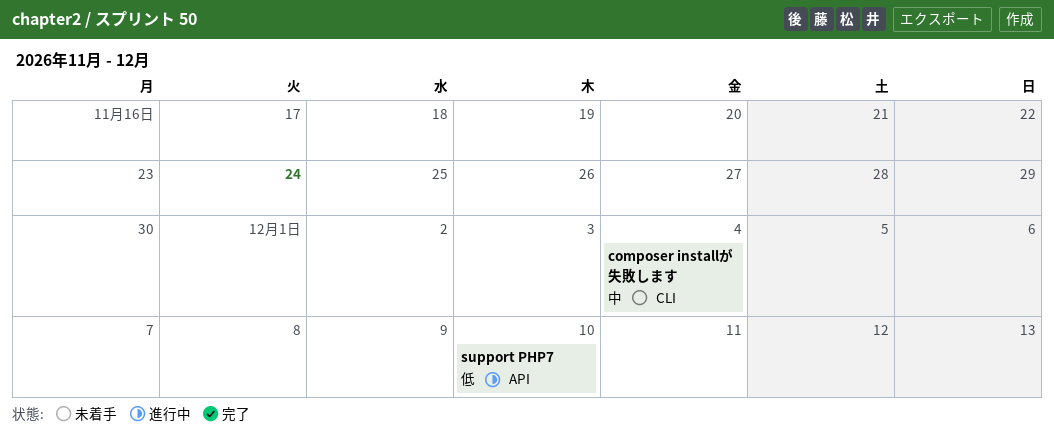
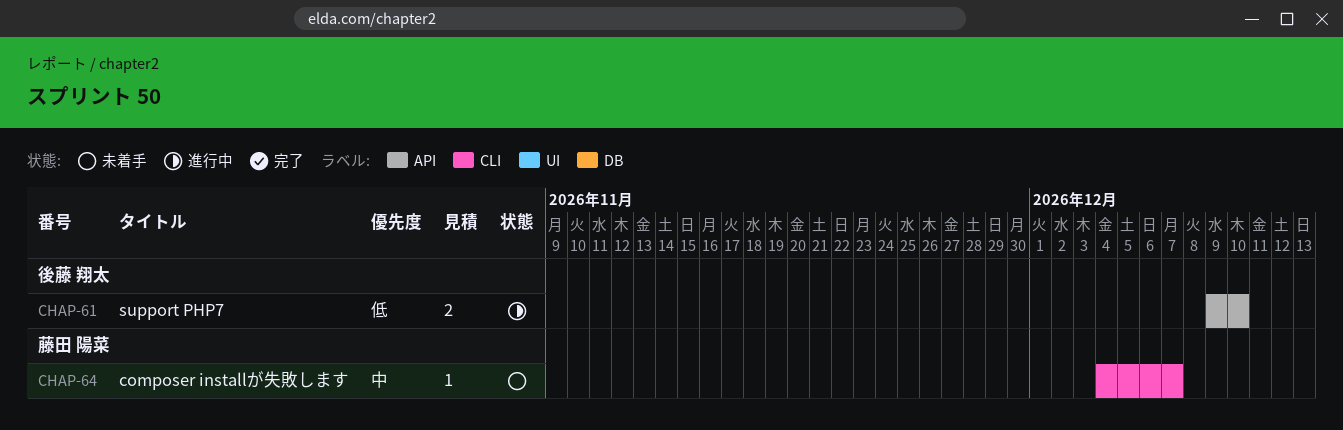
composer installが失敗します, due: Dec 4 -> Dec 7

